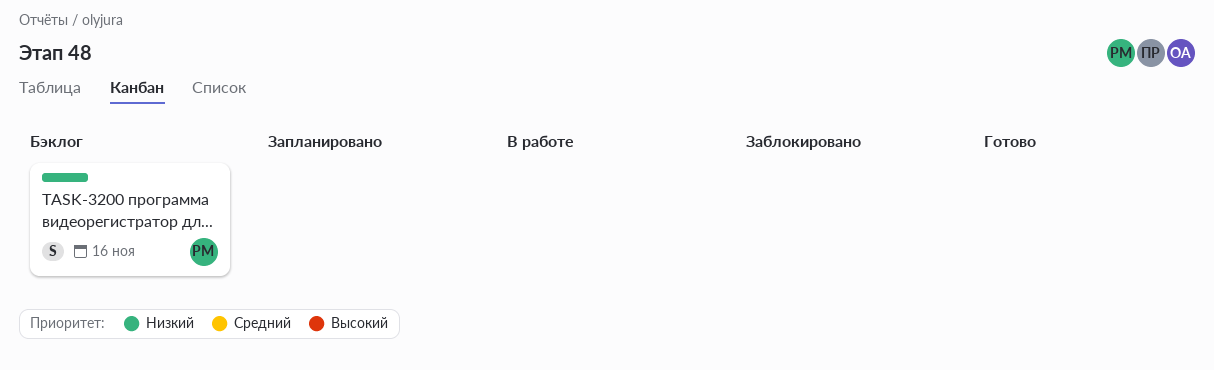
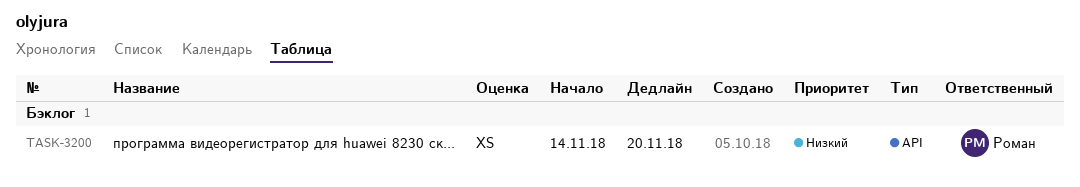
TASK-3200, estimate: S -> XS
TASK-3200, due: Nov 16 -> Nov 20

